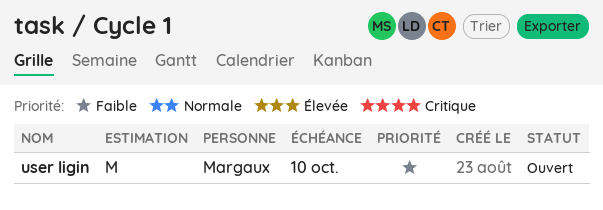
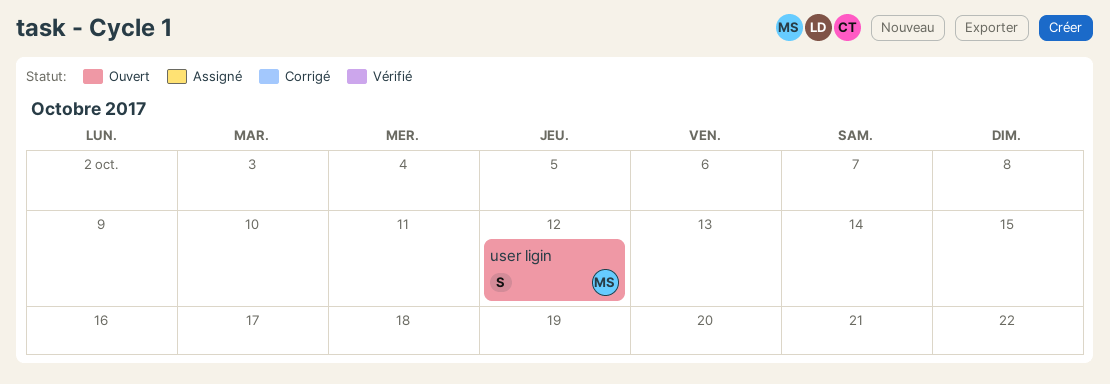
user ligin, estimate: M -> S
user ligin, due: Oct 10 -> Oct 12

